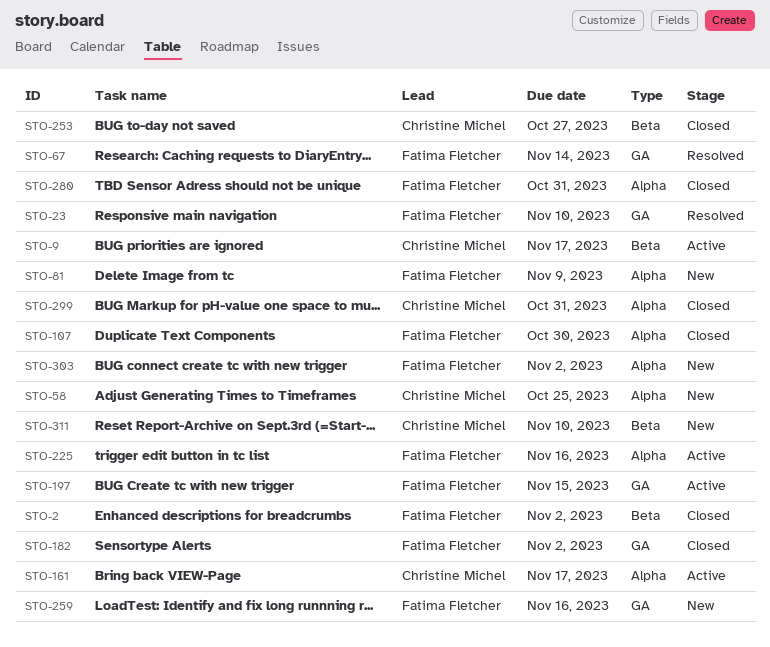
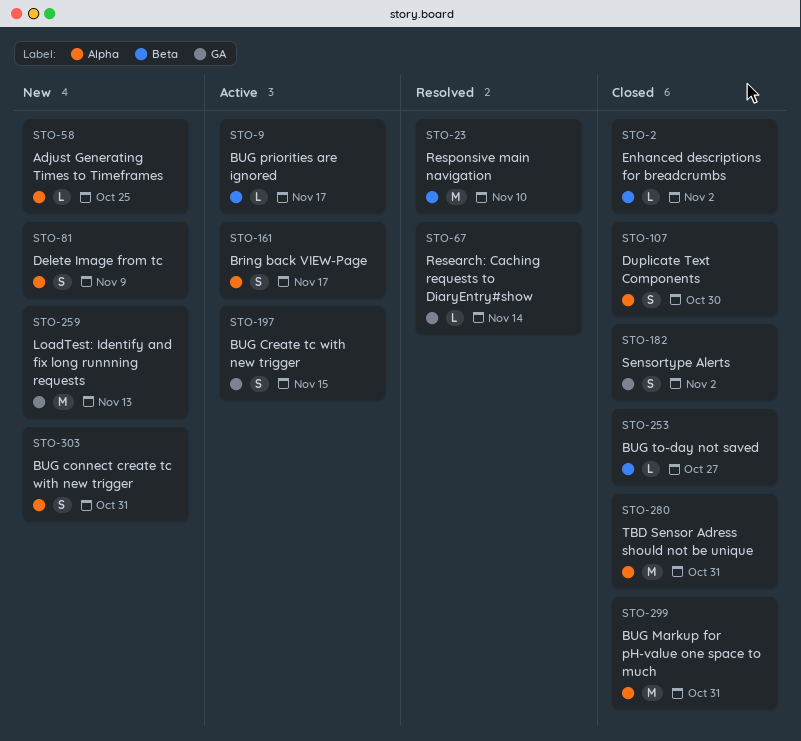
STO-23, label: GA -> Beta
STO-225: present -> none
STO-259, due: Nov 16 -> Nov 13
STO-303, due: Nov 2 -> Oct 31
STO-311: present -> none

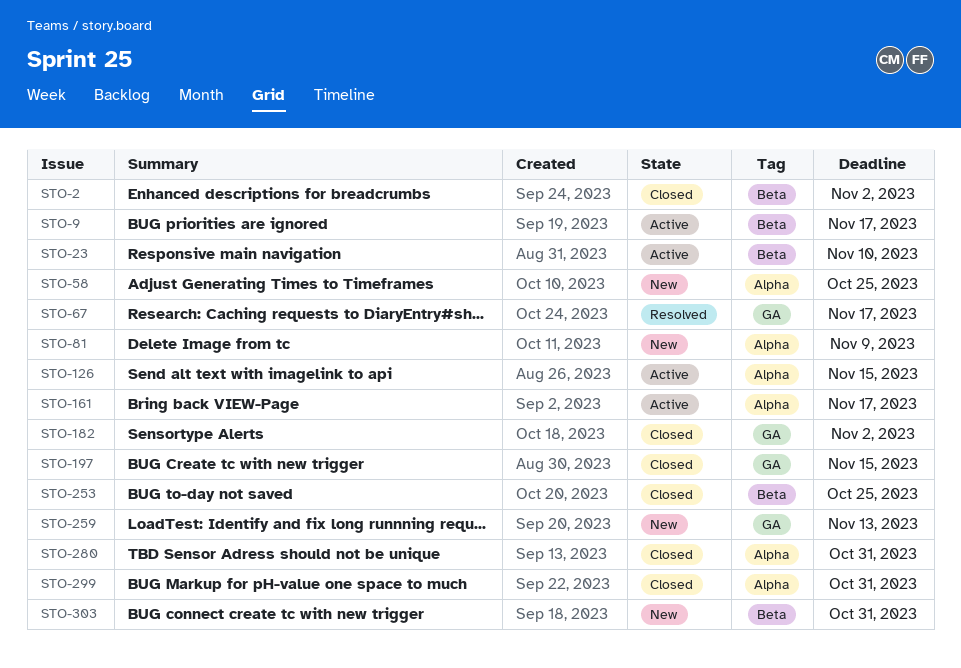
STO-23, status: Resolved -> Active
STO-67, due: Nov 14 -> Nov 17
STO-107: present -> none
STO-126: none -> present
STO-197, status: Active -> Closed
STO-253, due: Oct 27 -> Oct 25
STO-303, label: Alpha -> Beta

